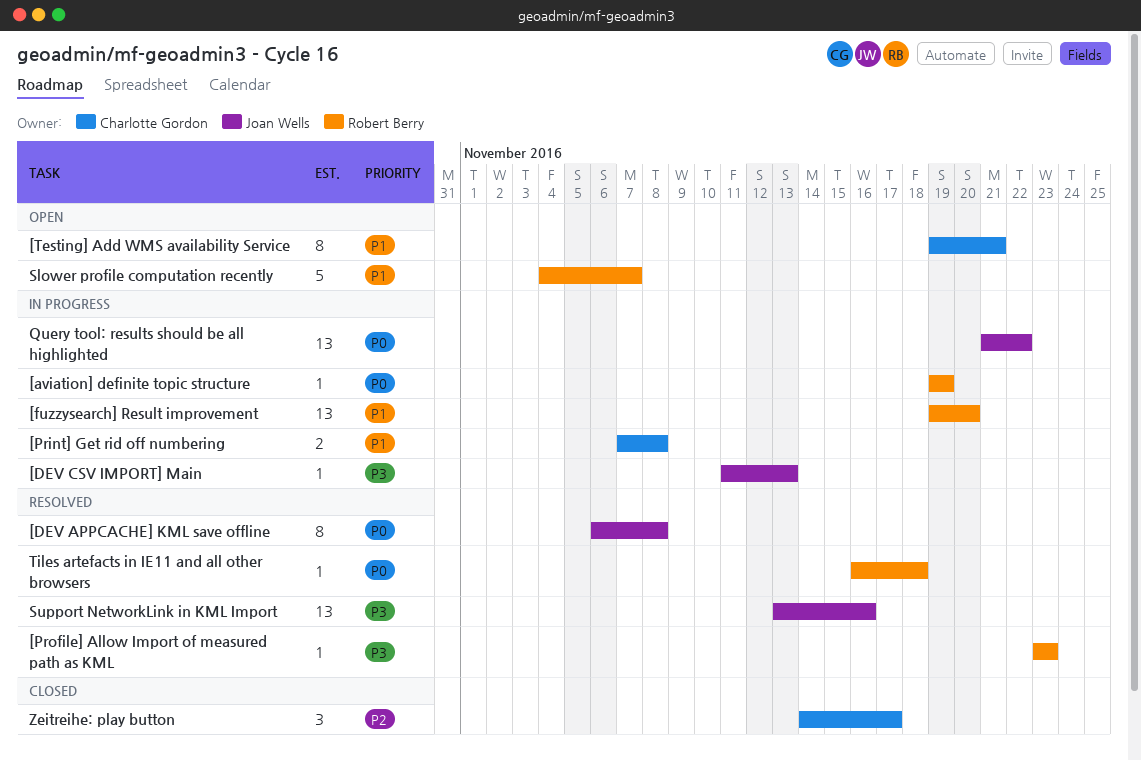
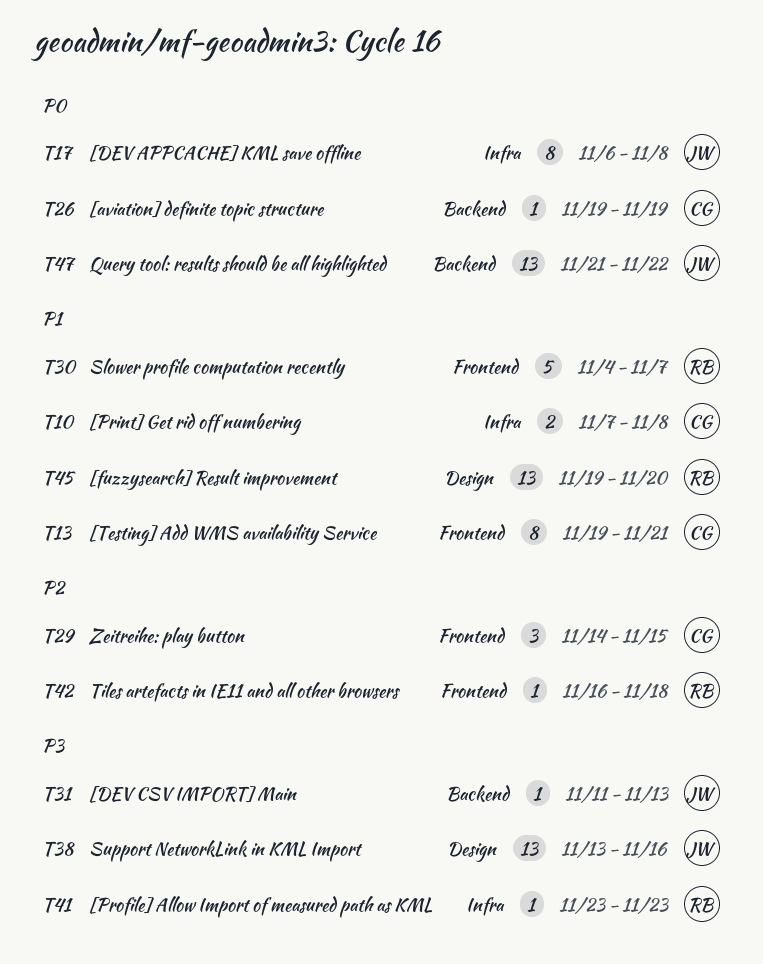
[aviation] definite topic structure, owner: Robert Berry -> Charlotte Gordon
Tiles artefacts in IE11 and all other browsers, priority: P0 -> P2
Zeitreihe: play button, due: Nov 17 -> Nov 15

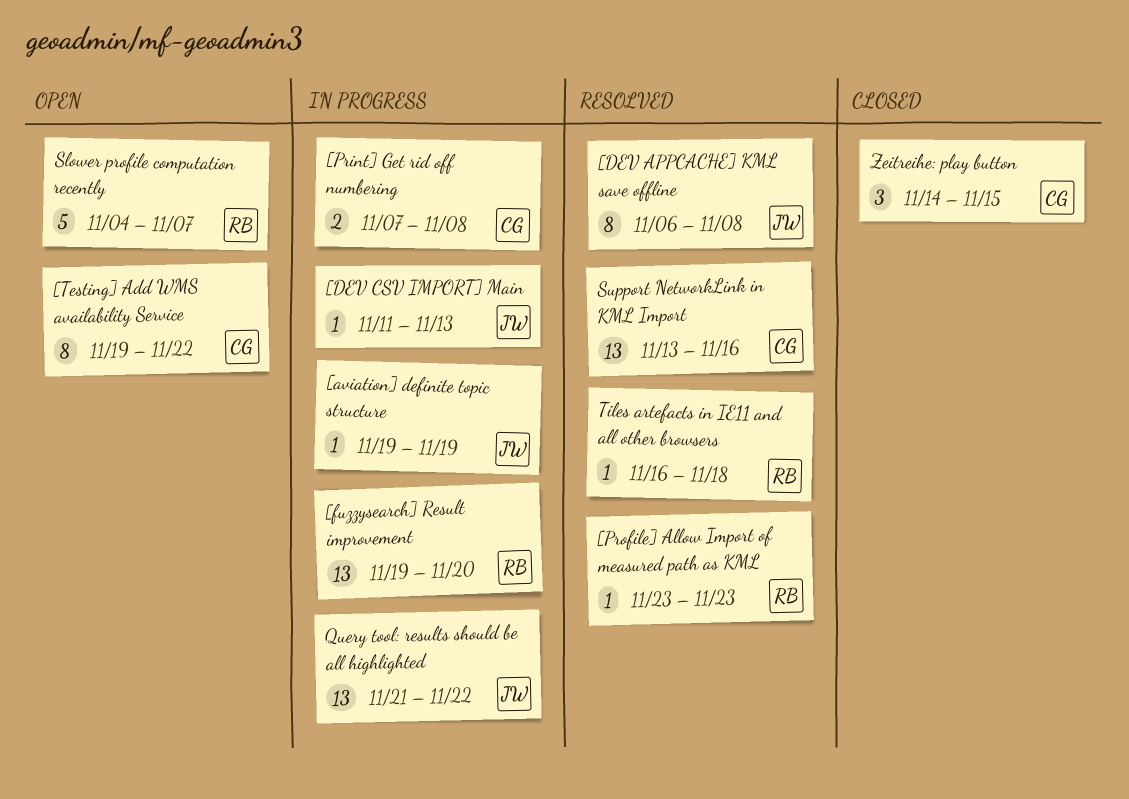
[aviation] definite topic structure, owner: CG -> JW
[Testing] Add WMS availability Service, due: Nov 21 -> Nov 22
Support NetworkLink in KML Import, owner: JW -> CG

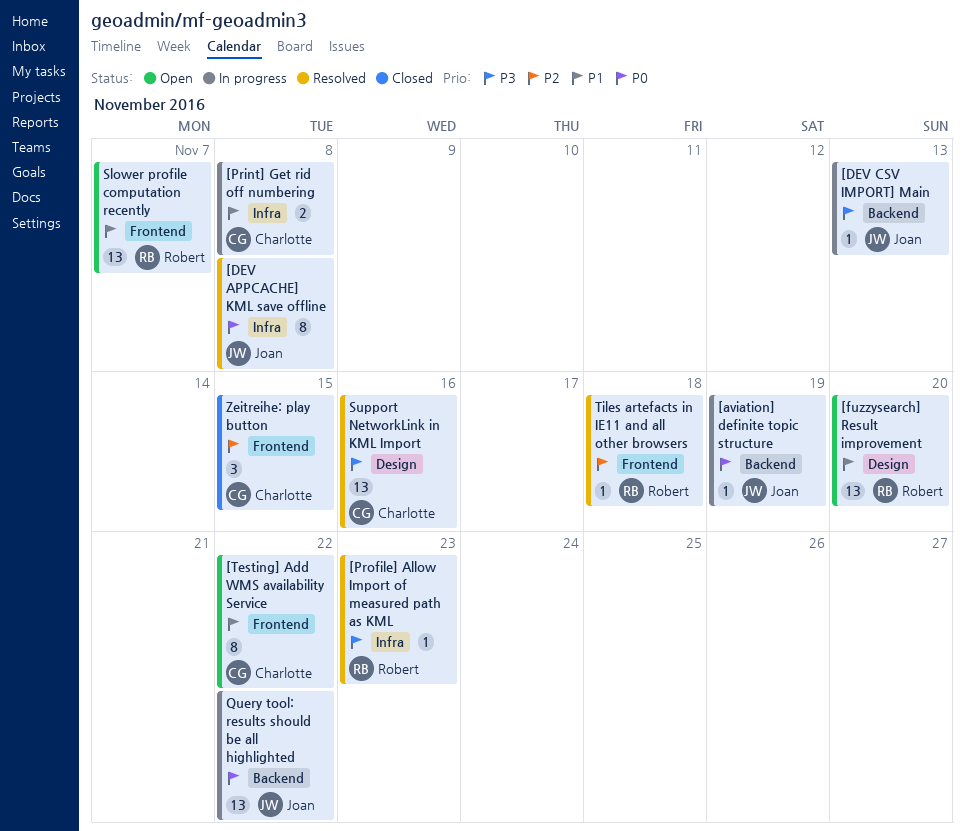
[fuzzysearch] Result improvement, status: In progress -> Open
Slower profile computation recently, estimate: 5 -> 13

